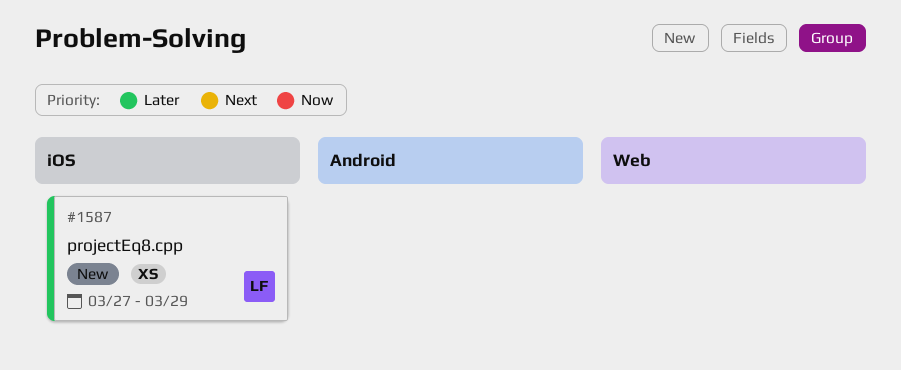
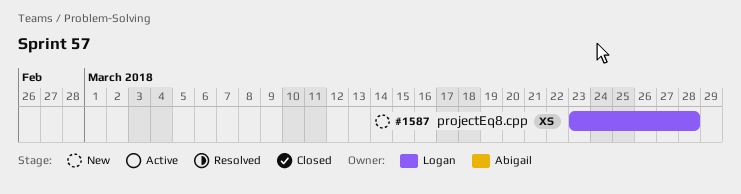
#1587, start: Mar 27 -> Mar 23
#1587, due: Mar 29 -> Mar 28

